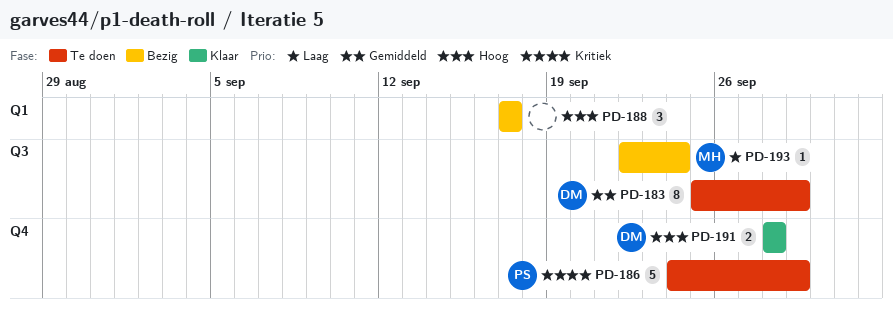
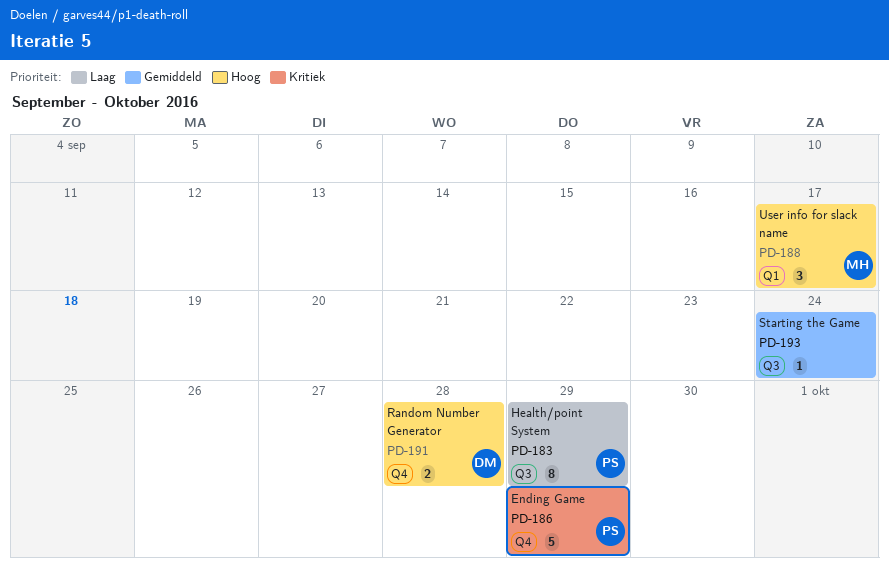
PD-183, owner: DM -> PS
PD-183, priority: Gemiddeld -> Laag
PD-188, owner: none -> MH
PD-193, owner: MH -> none
PD-193, priority: Laag -> Gemiddeld

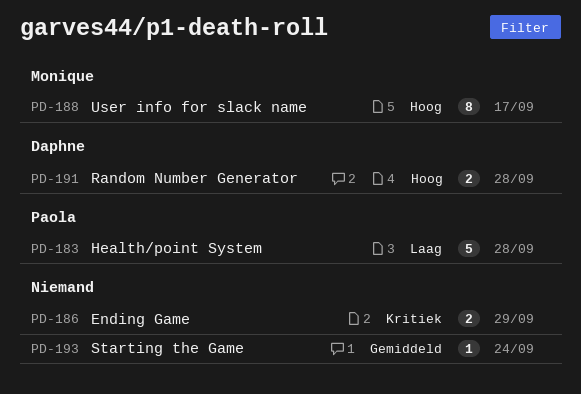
PD-183, estimate: 8 -> 5
PD-183, due: Sep 29 -> Sep 28
PD-186, owner: Paola -> none
PD-186, estimate: 5 -> 2
PD-188, estimate: 3 -> 8

